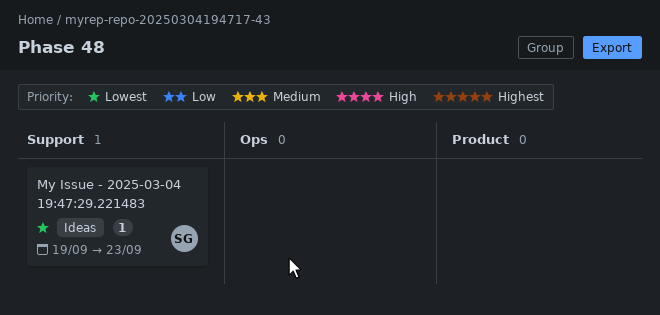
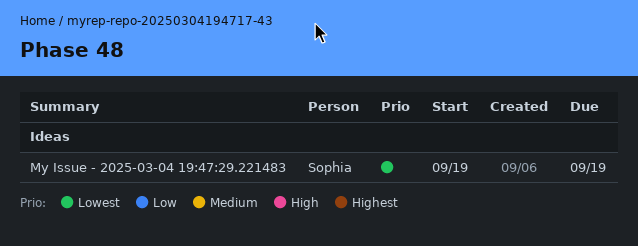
My Issue - 2025-03-04 19:47:29.221483, due: Sep 23 -> Sep 19

